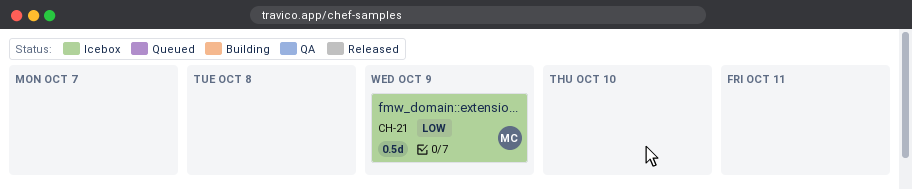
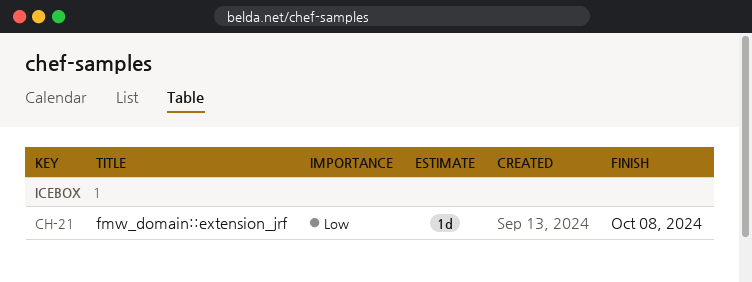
CH-21, estimate: 0.5d -> 1d
CH-21, due: Oct 9 -> Oct 8

